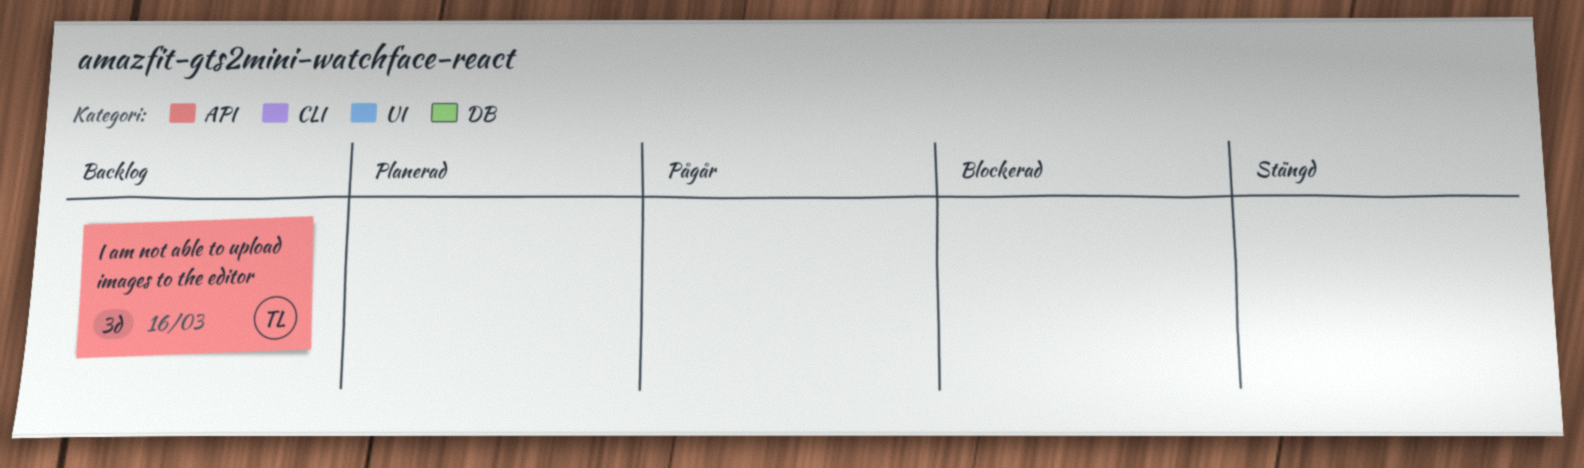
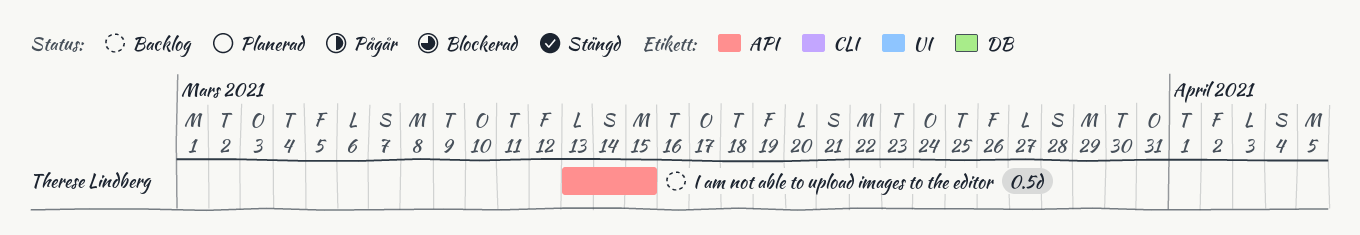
I am not able to upload images to the editor, estimate: 3d -> 0.5d
I am not able to upload images to the editor, due: Mar 16 -> Mar 15

